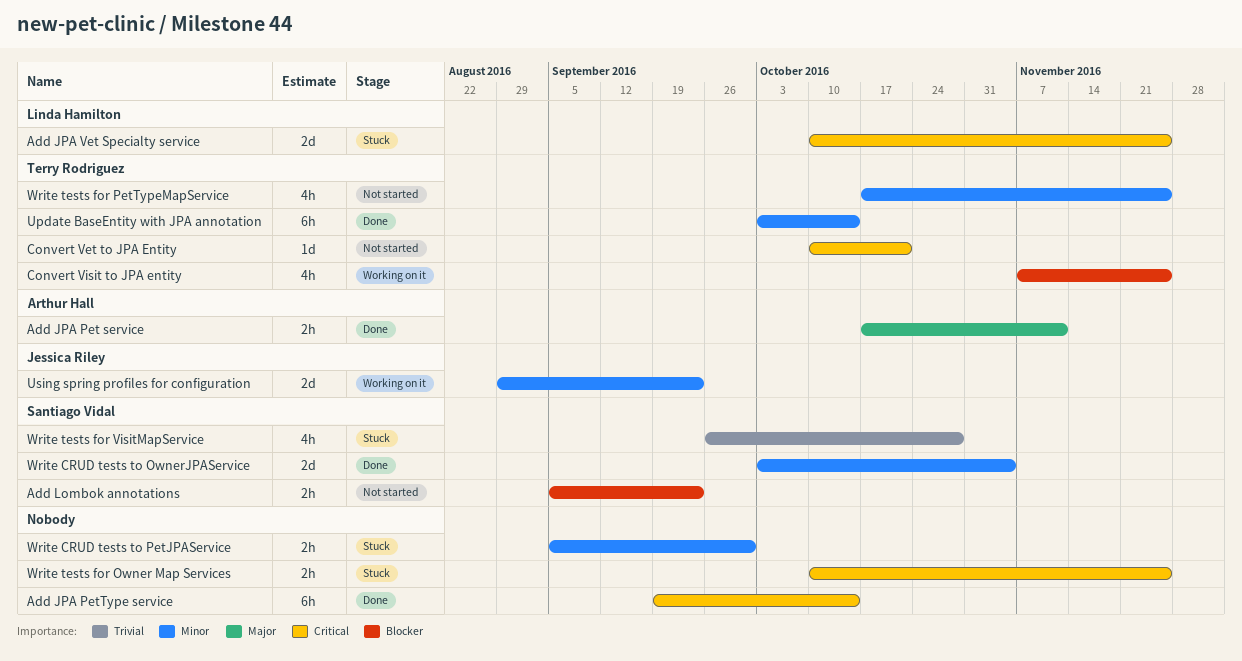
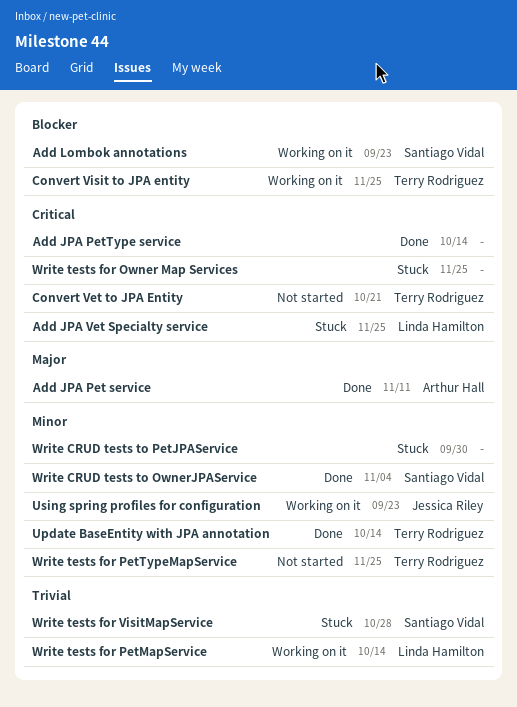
Add Lombok annotations, status: Not started -> Working on it
Write tests for PetMapService: none -> present

